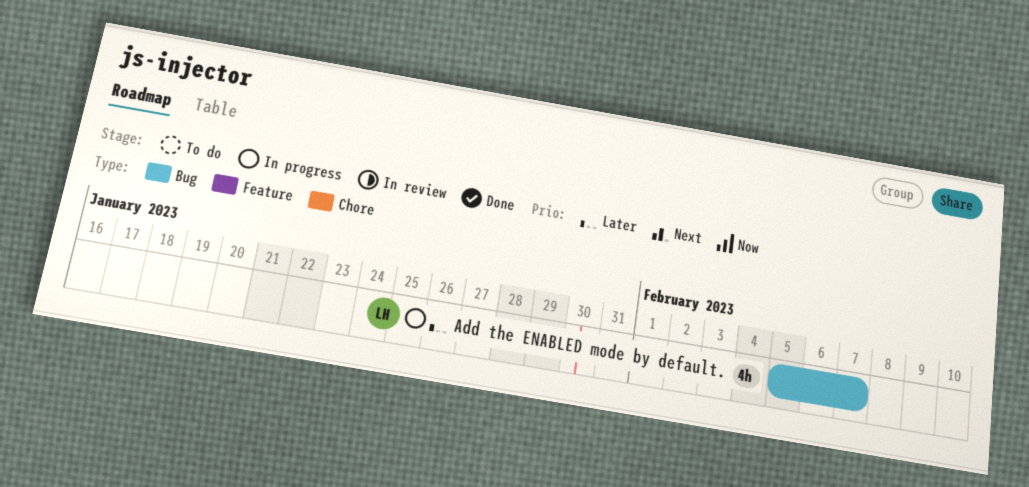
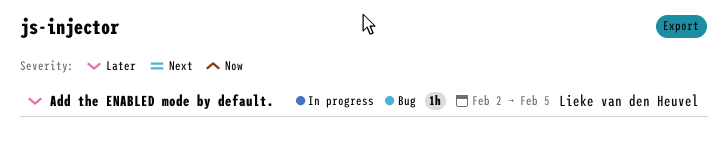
Add the ENABLED mode by default., estimate: 4h -> 1h
Add the ENABLED mode by default., start: Feb 5 -> Feb 2
Add the ENABLED mode by default., due: Feb 7 -> Feb 5

